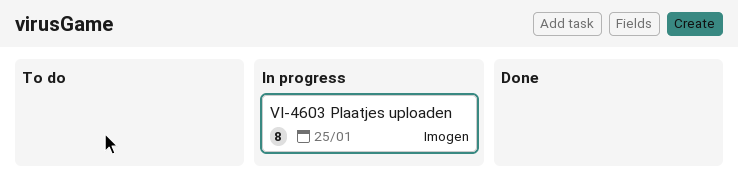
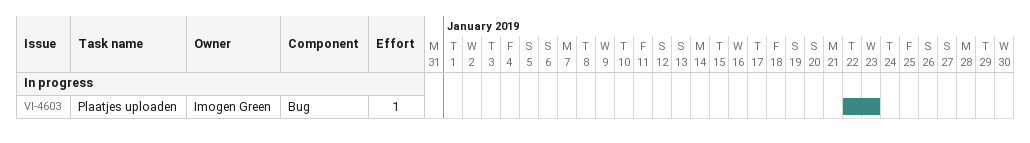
VI-4603, estimate: 8 -> 1
VI-4603, due: Jan 25 -> Jan 23

